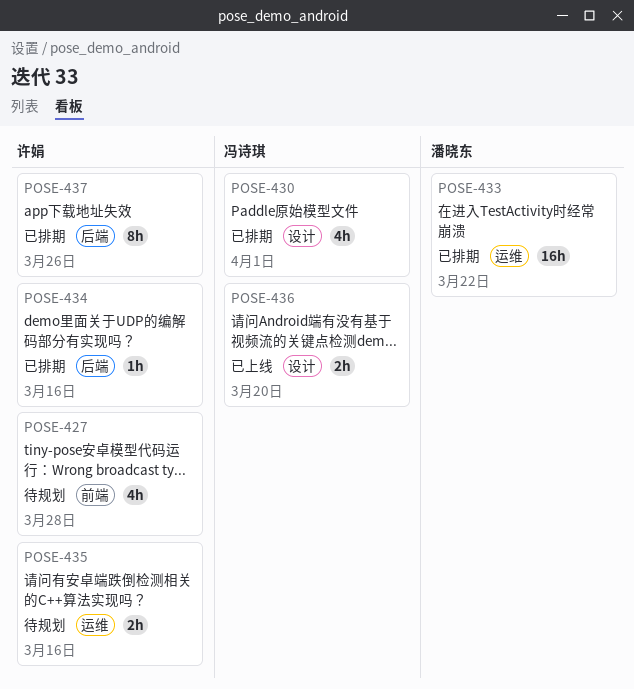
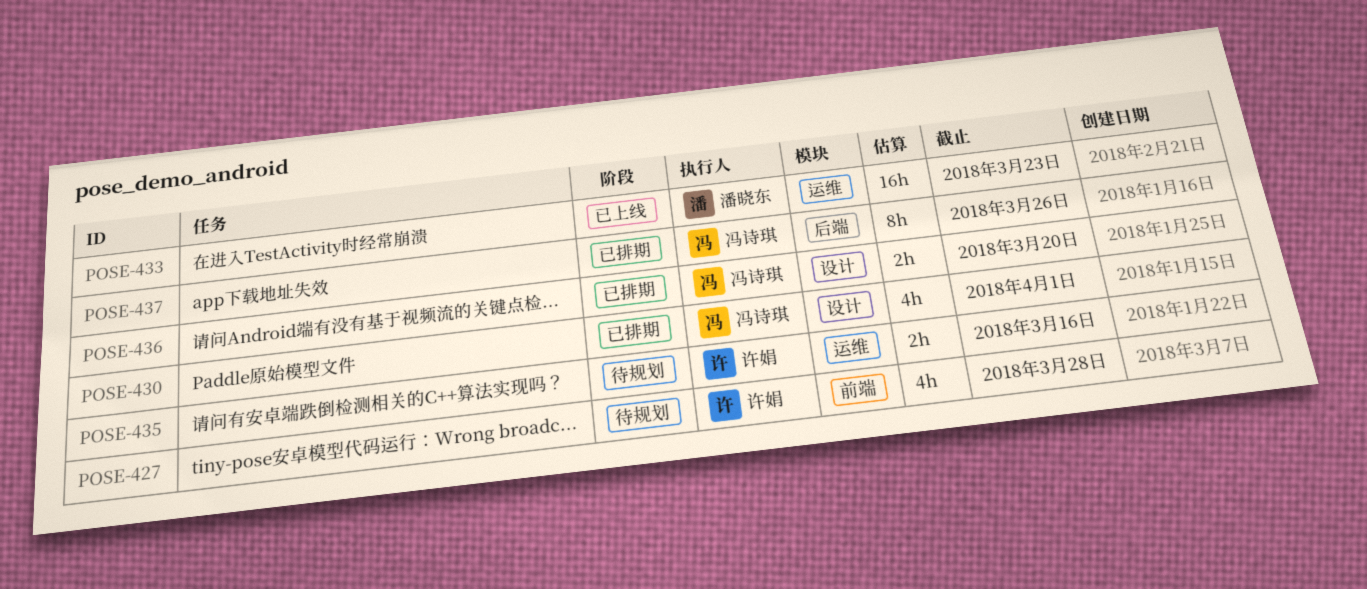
POSE-433, status: 已排期 -> 已上线
POSE-433, due: Mar 22 -> Mar 23
POSE-434: present -> none
POSE-436, status: 已上线 -> 已排期
POSE-437, owner: 许娟 -> 冯诗琪

